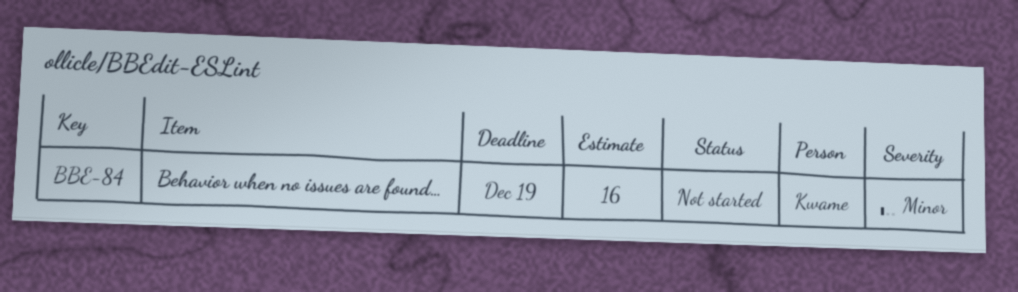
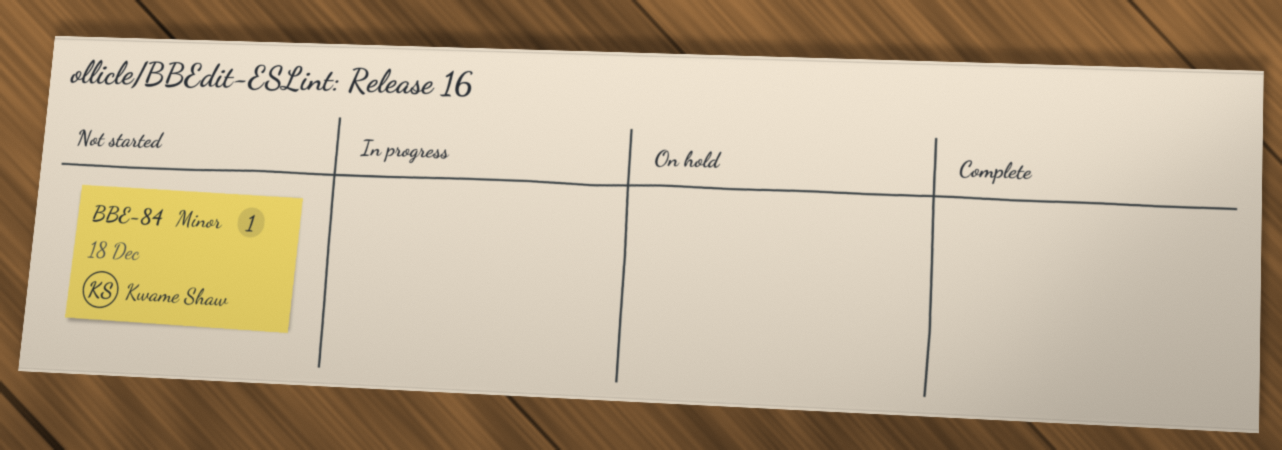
BBE-84, estimate: 16 -> 1
BBE-84, due: Dec 19 -> Dec 18

